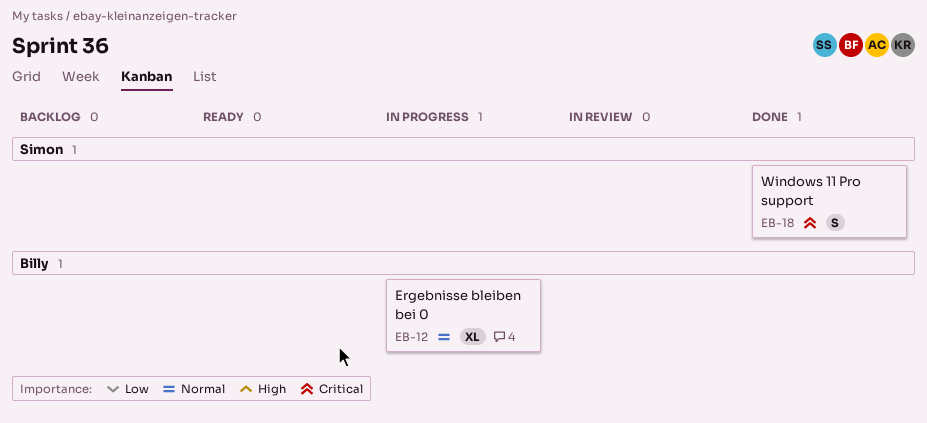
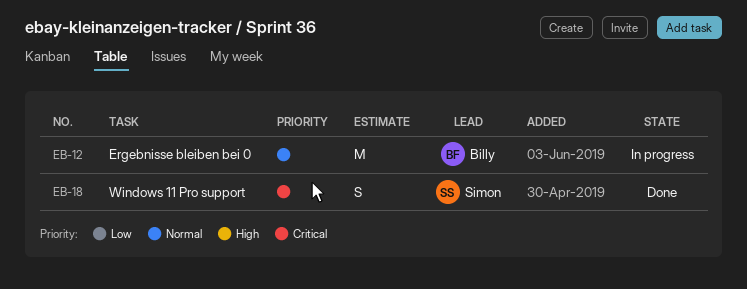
EB-12, estimate: XL -> M

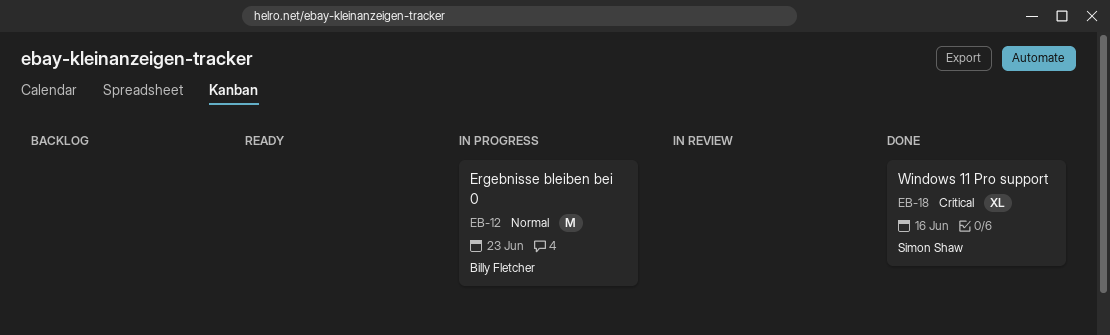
EB-18, estimate: S -> XL

